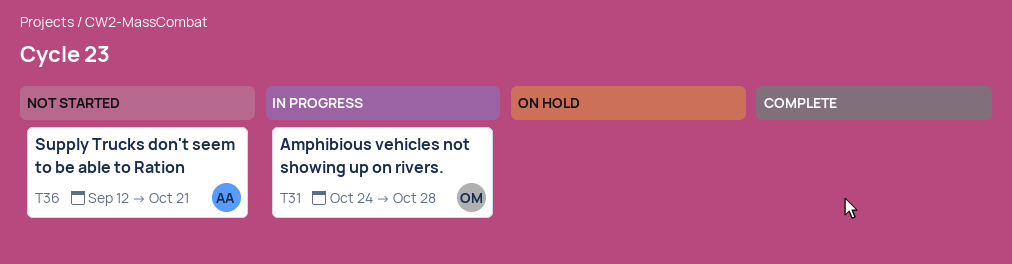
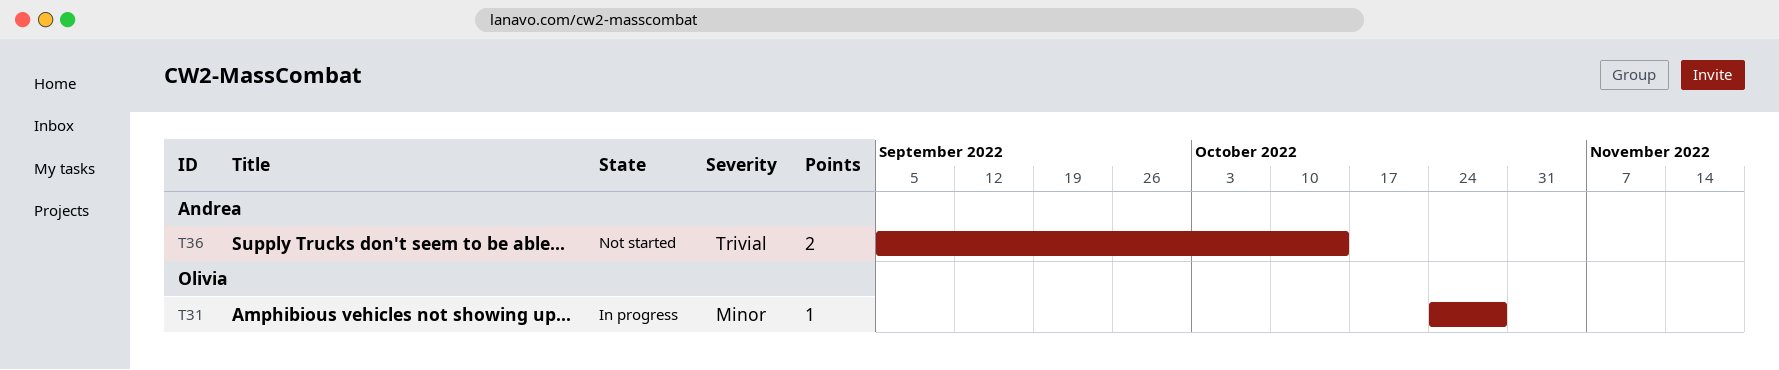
T36, start: Sep 12 -> Sep 5
T36, due: Oct 21 -> Oct 14

